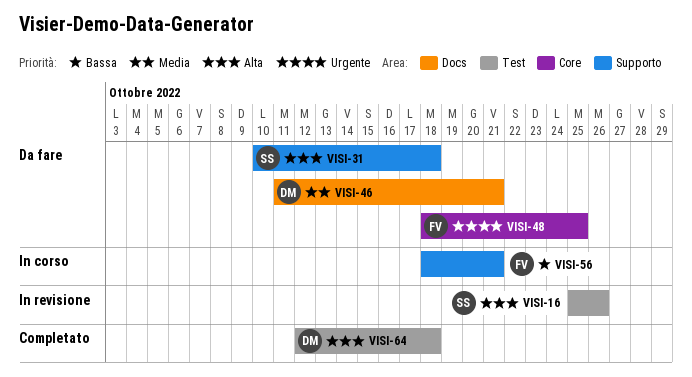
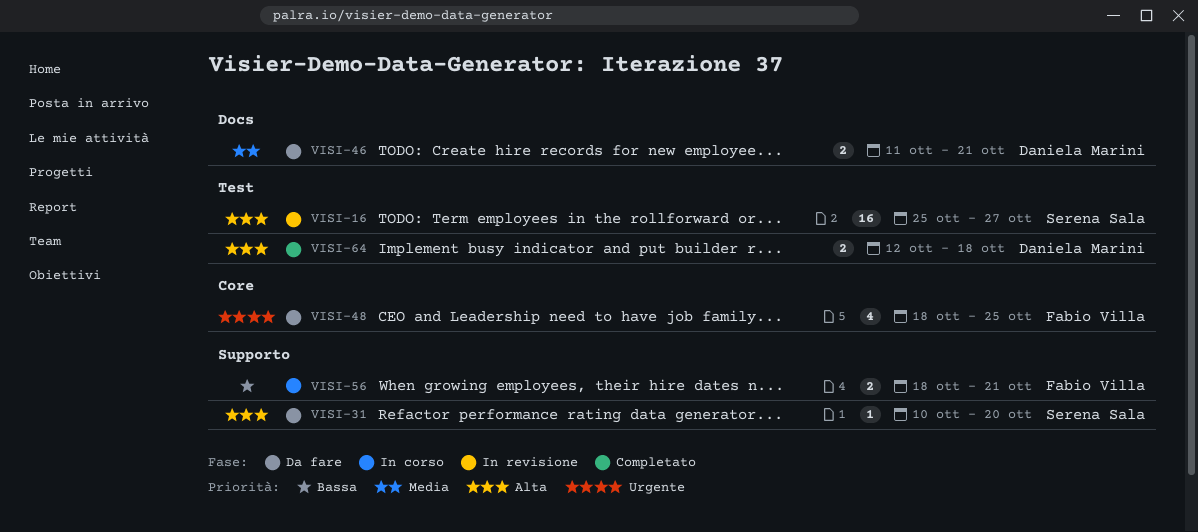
VISI-16, due: Oct 26 -> Oct 27
VISI-31, due: Oct 18 -> Oct 20

